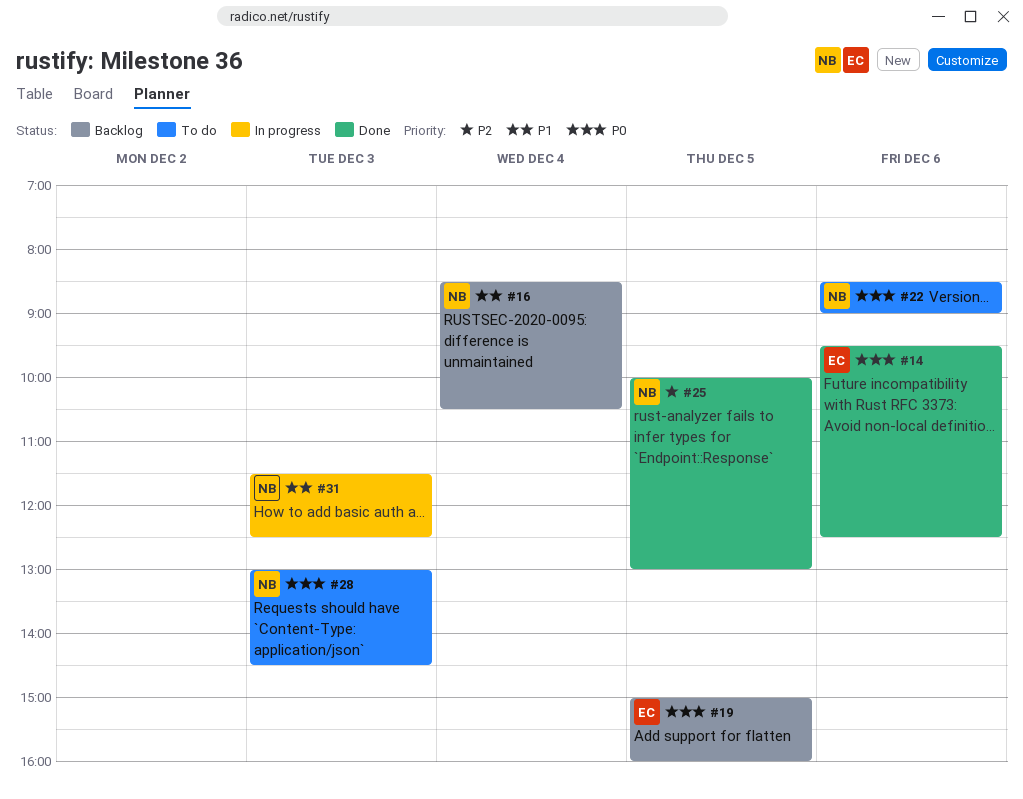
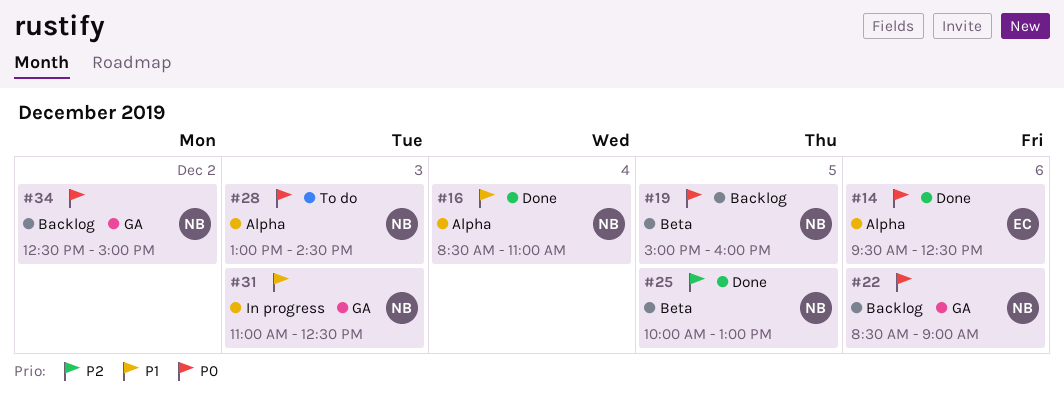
#16, status: Backlog -> Done
#16, ends: 10:30 -> 11:00
#19, owner: EC -> NB
#22, status: To do -> Backlog
#31, begins: 11:30 -> 11:00
#34: none -> present

